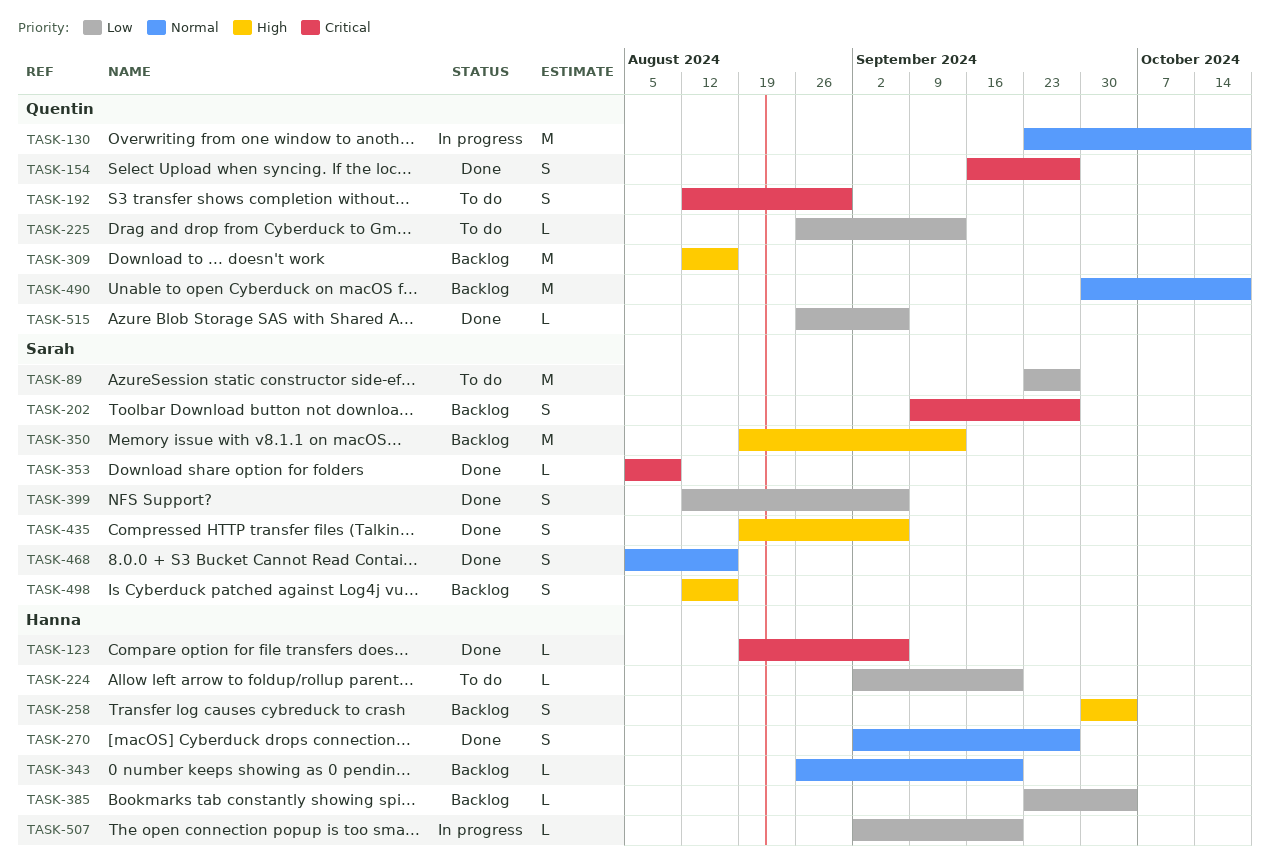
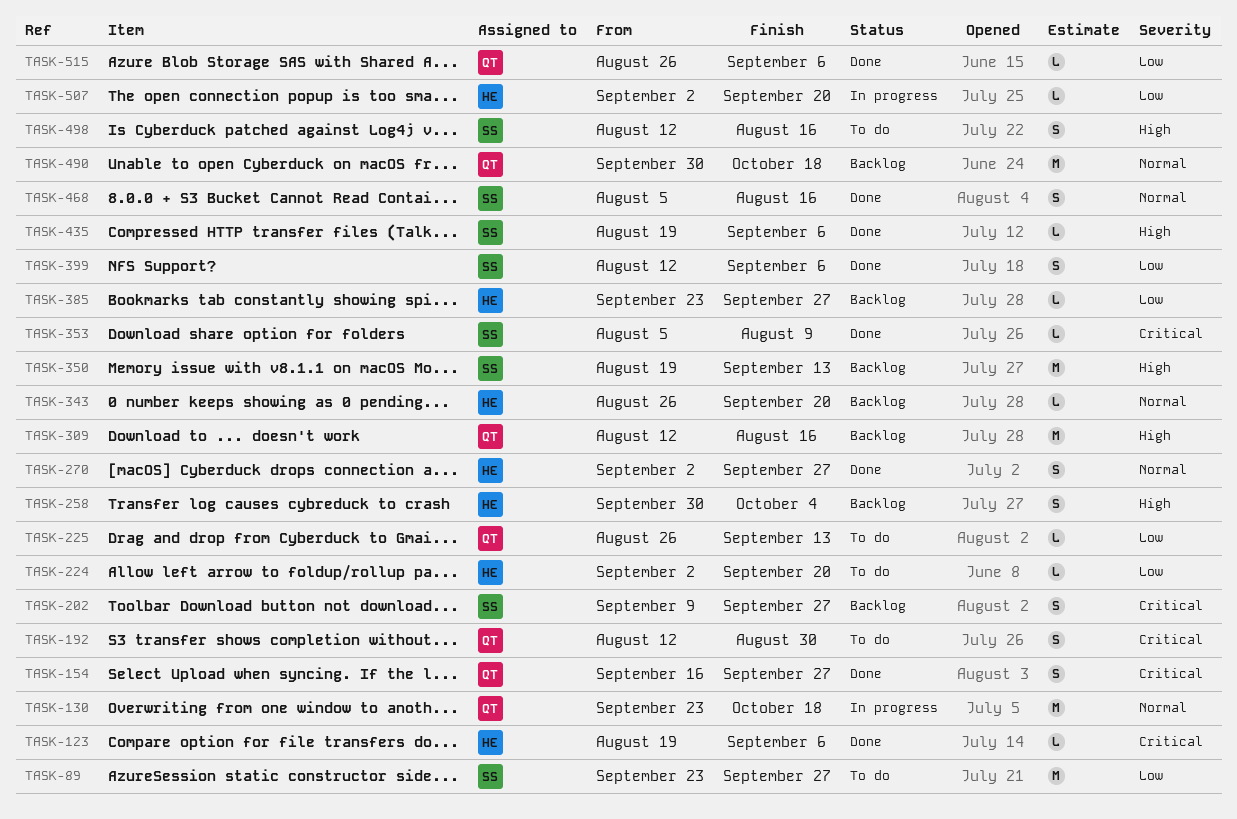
TASK-385, due: Oct 4 -> Sep 27
TASK-435, estimate: S -> L
TASK-498, status: Backlog -> To do

